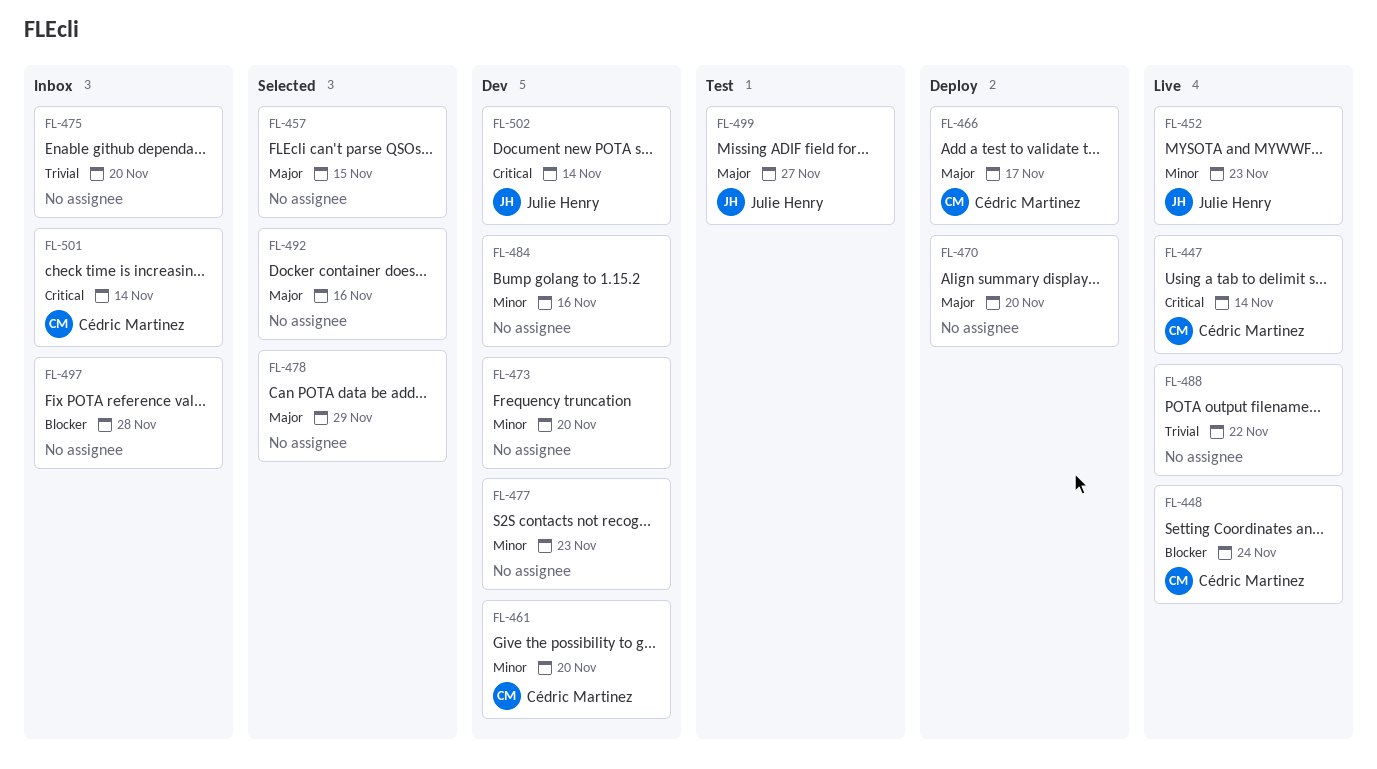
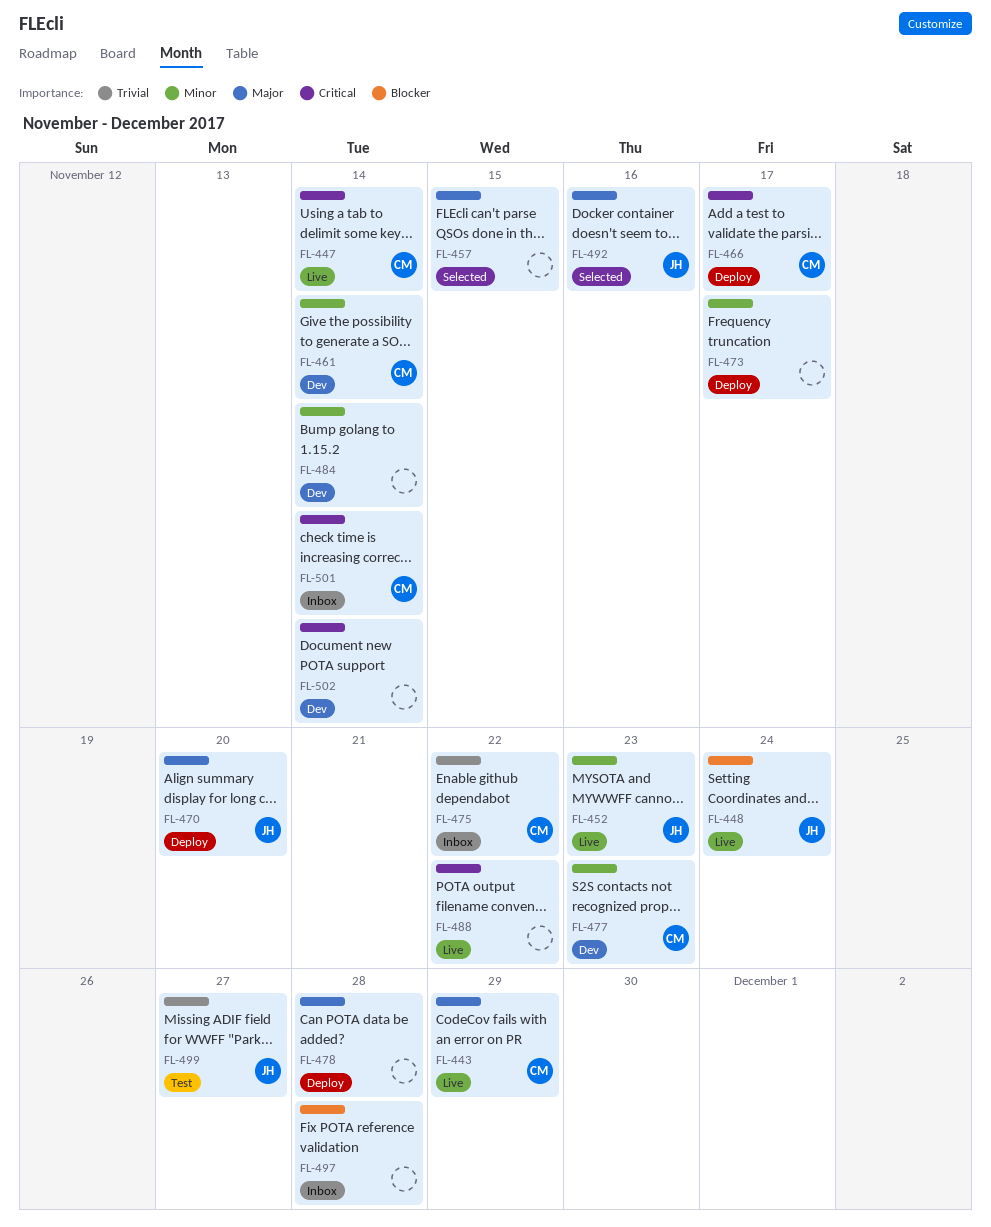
FL-443: none -> present
FL-448, owner: Cédric Martinez -> Julie Henry
FL-461, due: Nov 20 -> Nov 14
FL-466, priority: Major -> Critical
FL-470, owner: none -> Julie Henry
FL-473, status: Dev -> Deploy
FL-473, due: Nov 20 -> Nov 17
FL-475, owner: none -> Cédric Martinez
FL-475, due: Nov 20 -> Nov 22
FL-477, owner: none -> Cédric Martinez
FL-478, status: Selected -> Deploy
FL-478, due: Nov 29 -> Nov 28
FL-484, due: Nov 16 -> Nov 14
FL-488, priority: Trivial -> Critical
FL-492, owner: none -> Julie Henry
FL-499, priority: Major -> Trivial
FL-502, owner: Julie Henry -> none

